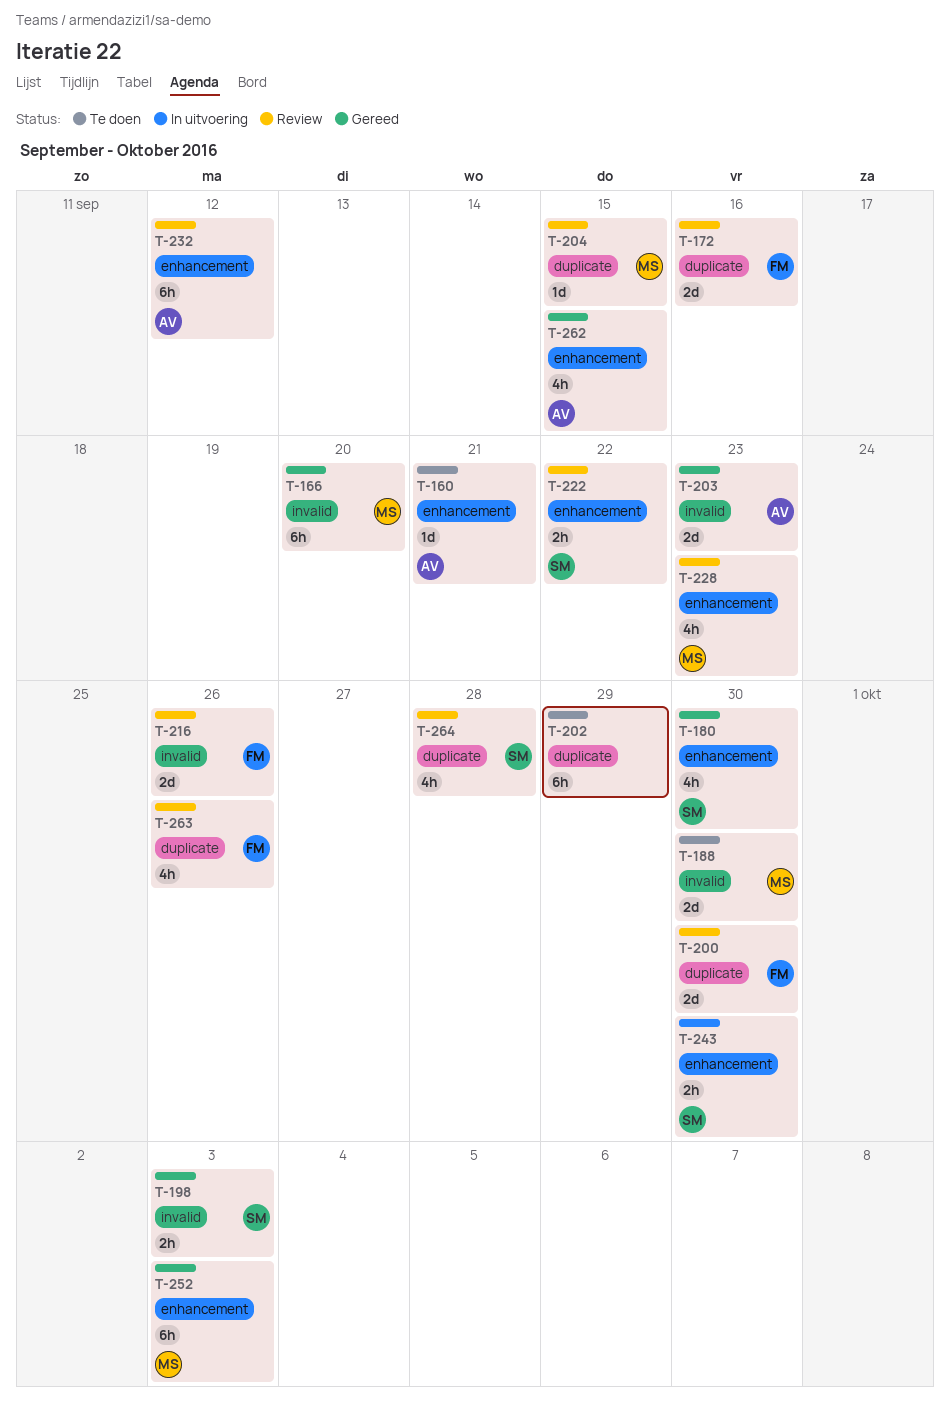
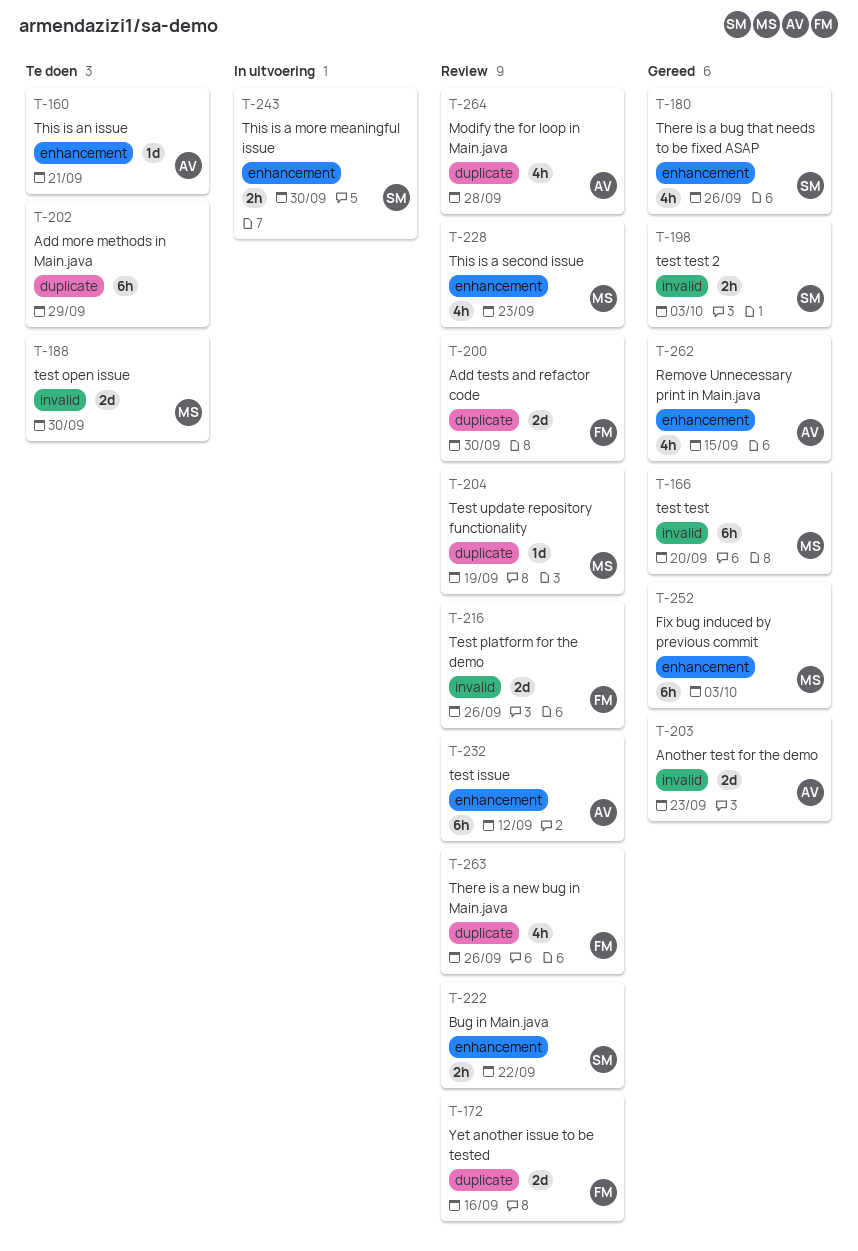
T-180, due: Sep 30 -> Sep 26
T-204, due: Sep 15 -> Sep 19
T-264, owner: SM -> AV

